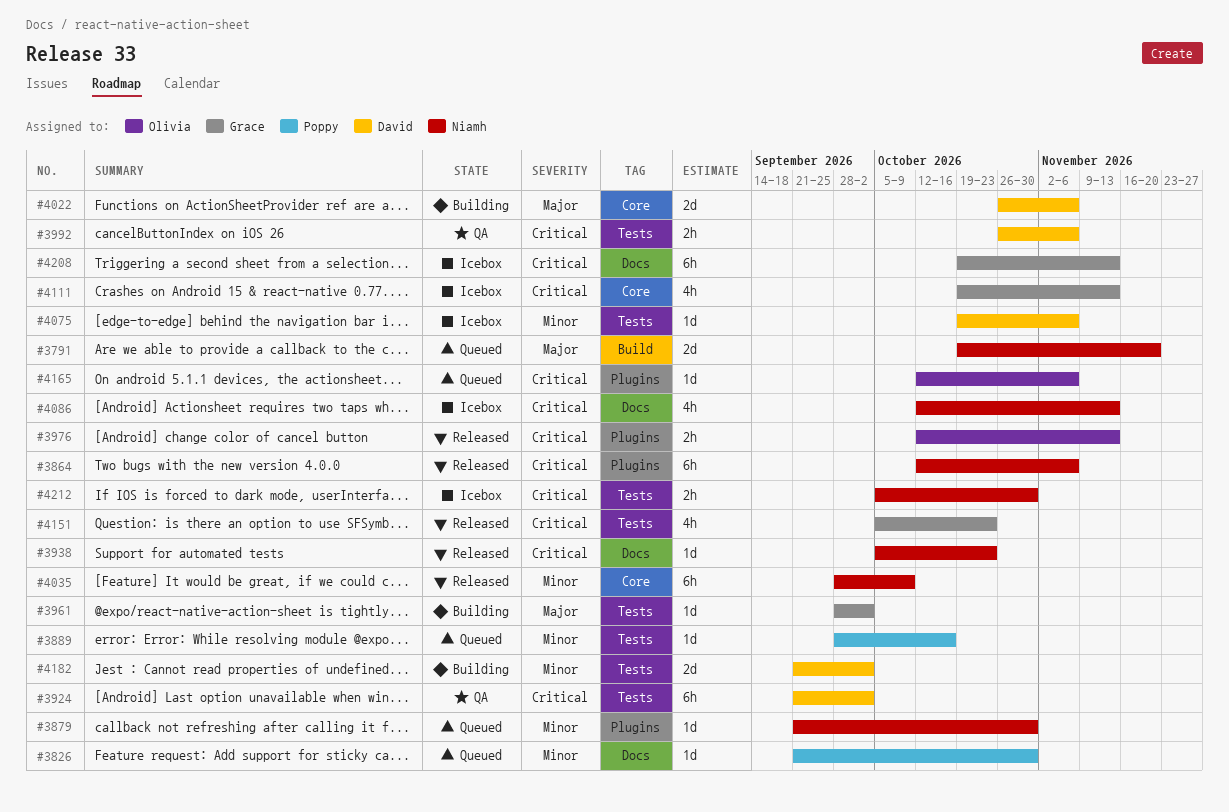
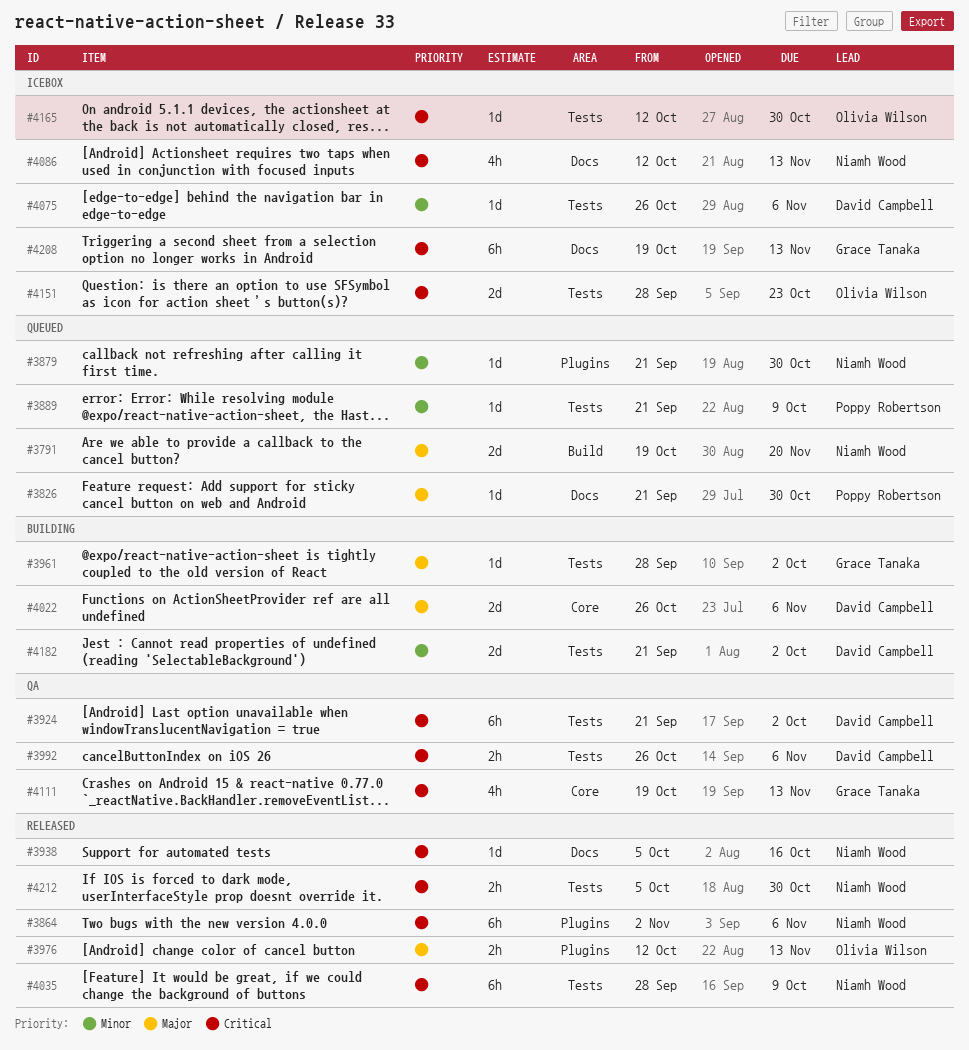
#3826, priority: Minor -> Major
#3864, start: Oct 12 -> Nov 2
#3889, start: Sep 28 -> Sep 21
#3889, due: Oct 16 -> Oct 9
#3938, due: Oct 23 -> Oct 16
#3976, priority: Critical -> Major
#4035, priority: Minor -> Critical
#4035, label: Core -> Tests
#4075, start: Oct 19 -> Oct 26
#4111, status: Icebox -> QA
#4151, status: Released -> Icebox
#4151, owner: Grace Tanaka -> Olivia Wilson
#4151, estimate: 4h -> 2d
#4151, start: Oct 5 -> Sep 28
#4165, status: Queued -> Icebox
#4165, label: Plugins -> Tests
#4165, due: Nov 6 -> Oct 30
#4212, status: Icebox -> Released

